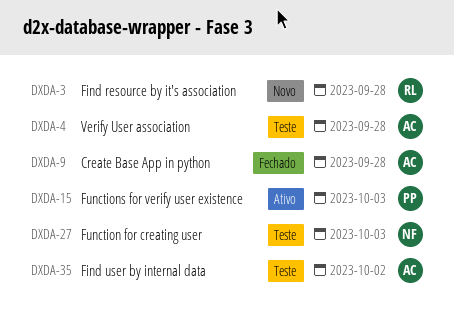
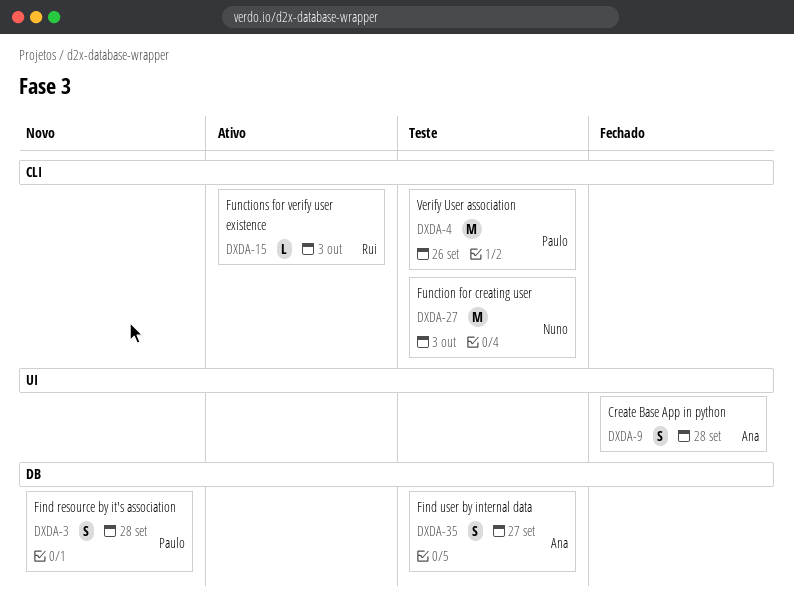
DXDA-3, owner: Rui -> Paulo
DXDA-4, owner: Ana -> Paulo
DXDA-4, due: Sep 28 -> Sep 26
DXDA-15, owner: Paulo -> Rui
DXDA-35, due: Oct 2 -> Sep 27

